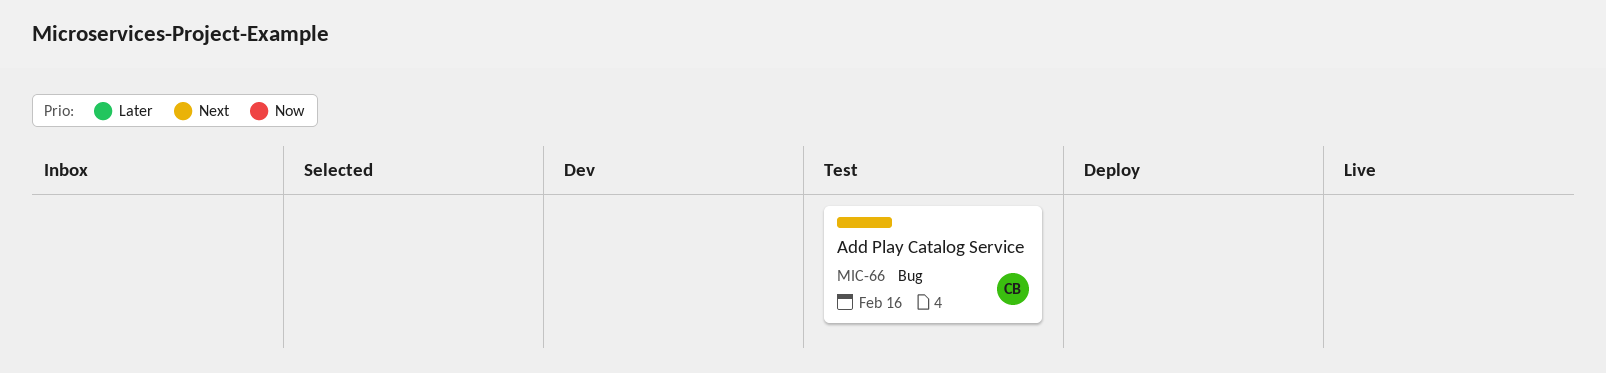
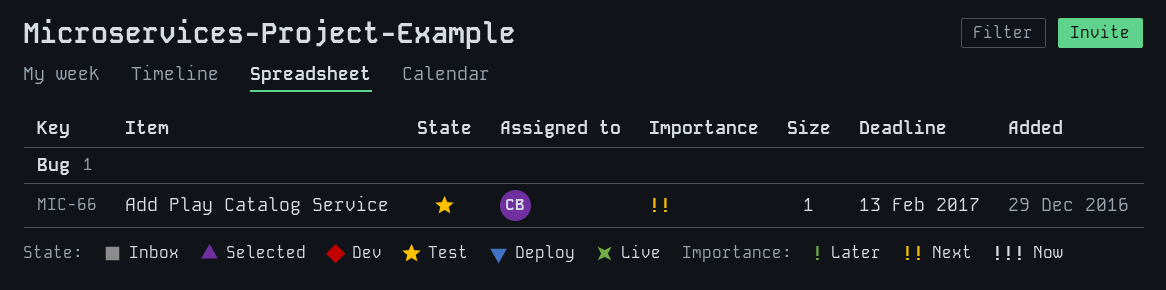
MIC-66, due: Feb 16 -> Feb 13

